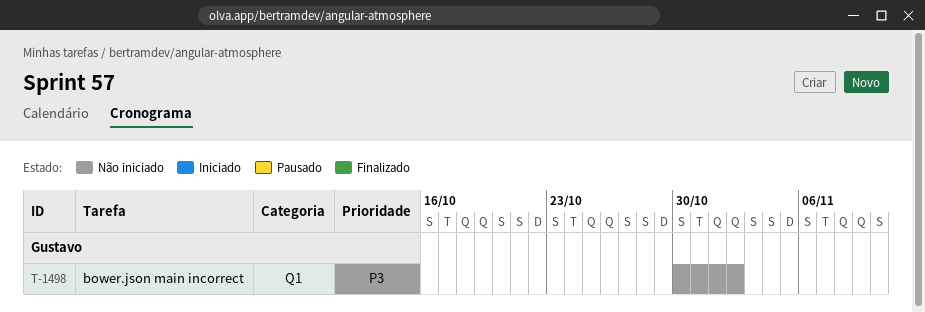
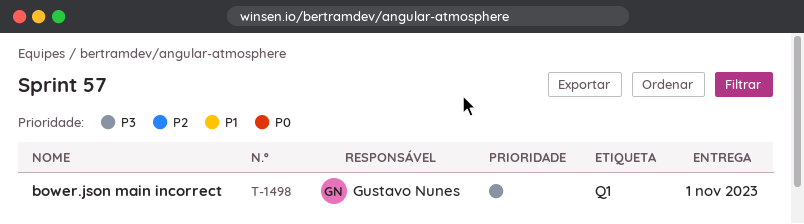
T-1498, due: Nov 2 -> Nov 1

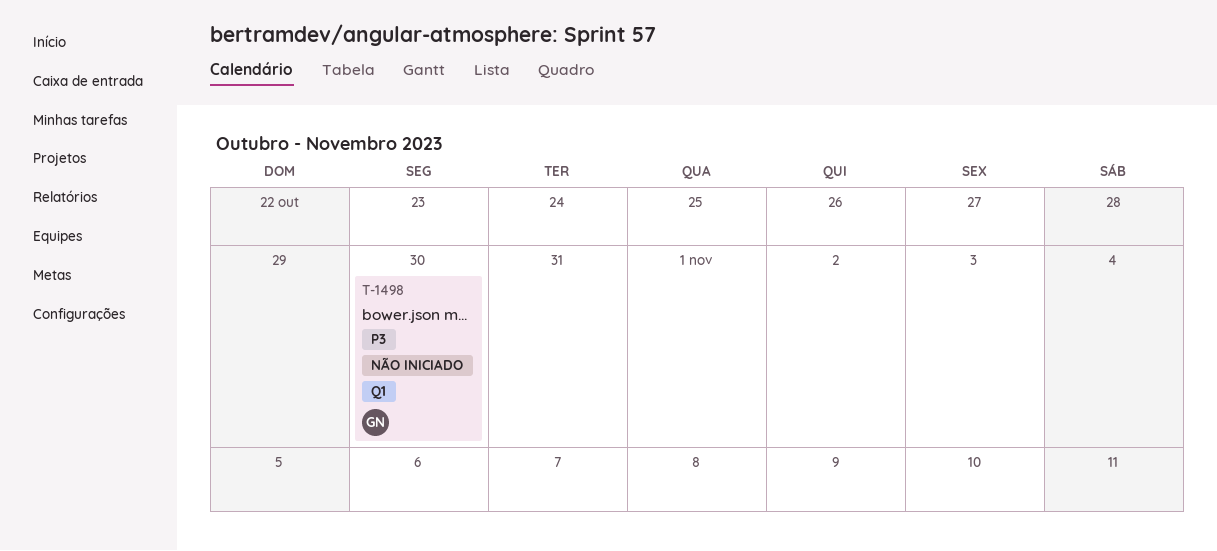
T-1498, due: Nov 1 -> Oct 30

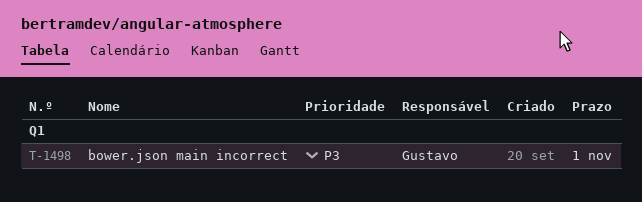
T-1498, due: Oct 30 -> Nov 1

